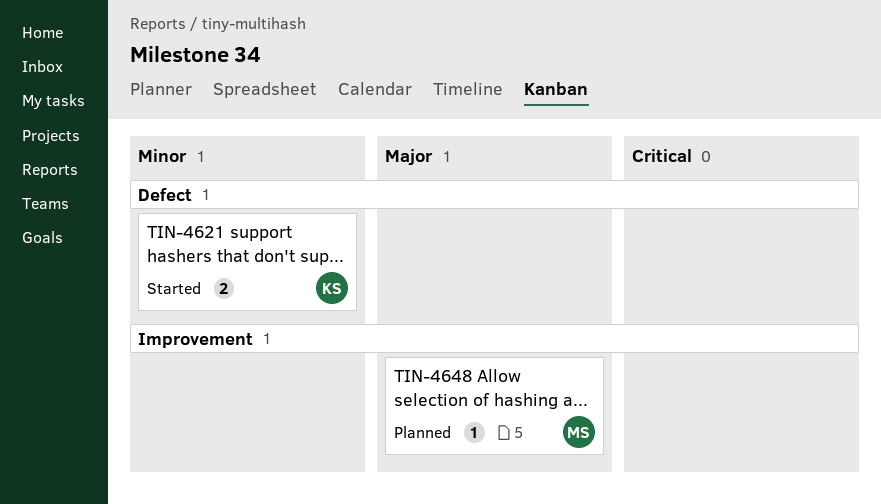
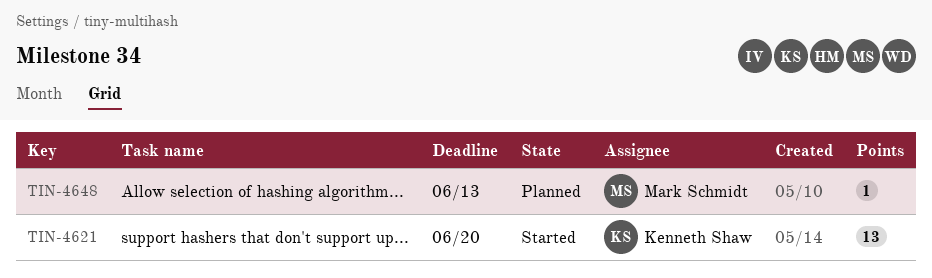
TIN-4621, estimate: 2 -> 13

